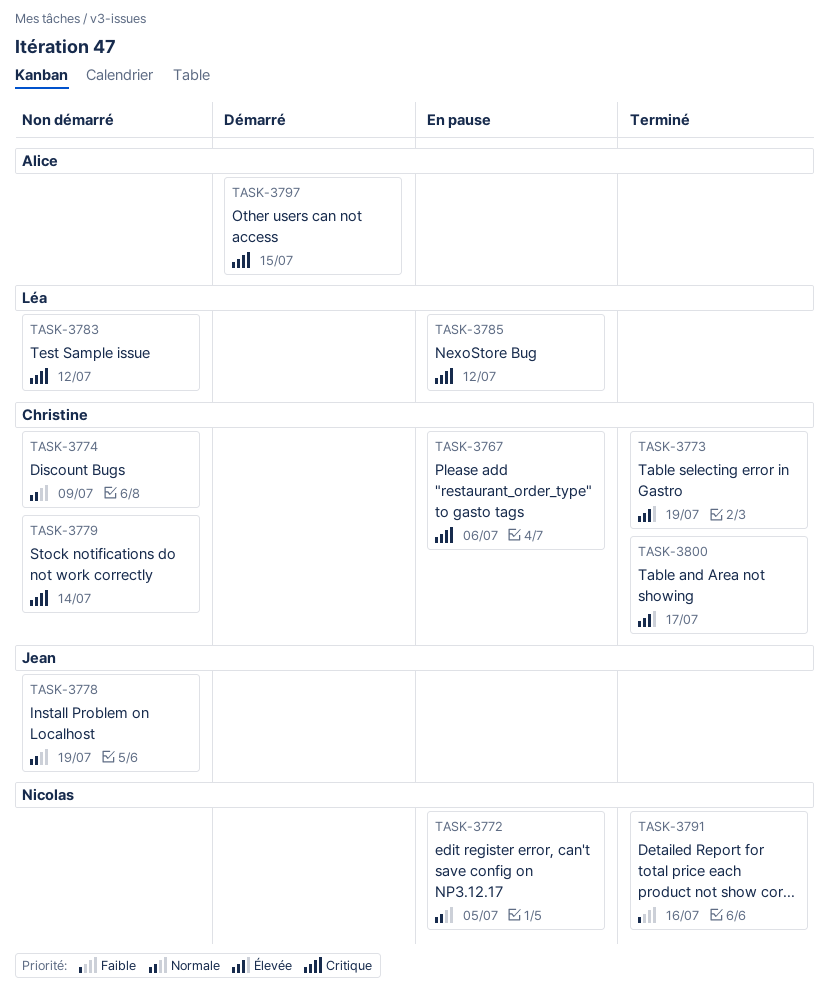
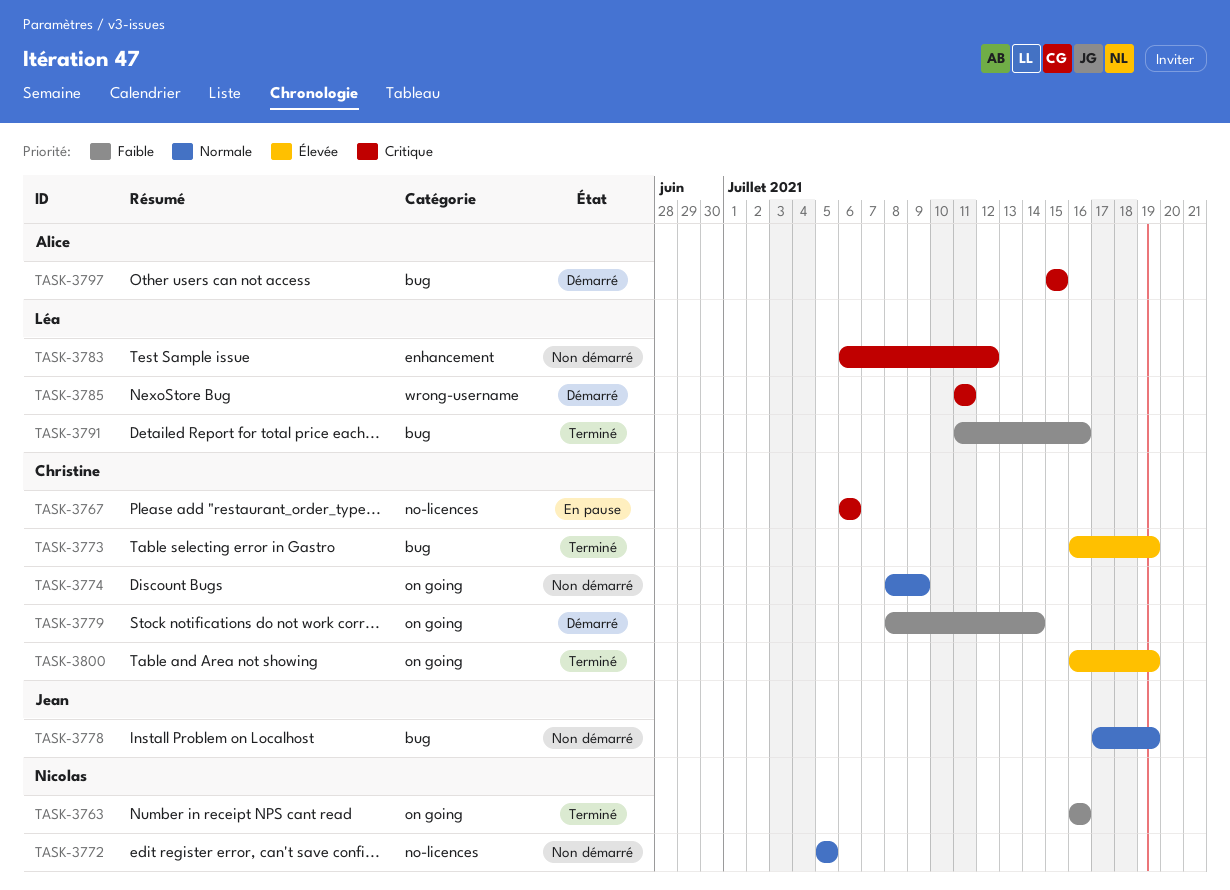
TASK-3763: none -> present
TASK-3772, status: En pause -> Non démarré
TASK-3779, status: Non démarré -> Démarré
TASK-3779, priority: Critique -> Faible
TASK-3785, status: En pause -> Démarré
TASK-3785, due: Jul 12 -> Jul 11
TASK-3791, owner: Nicolas -> Léa
TASK-3800, due: Jul 17 -> Jul 19

